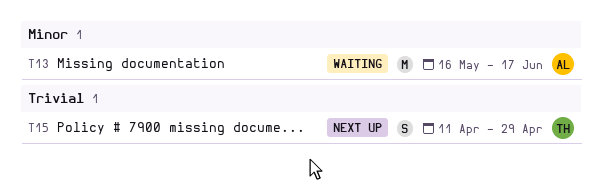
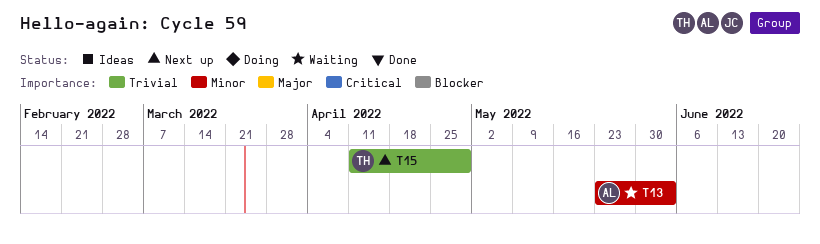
T13, start: May 16 -> May 23
T13, due: Jun 17 -> Jun 3

